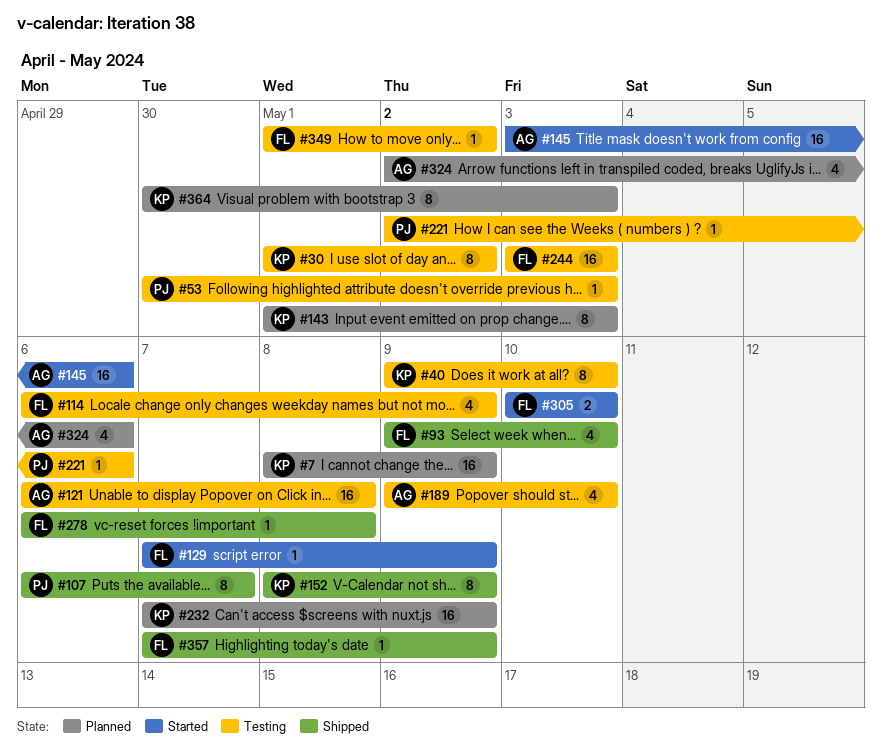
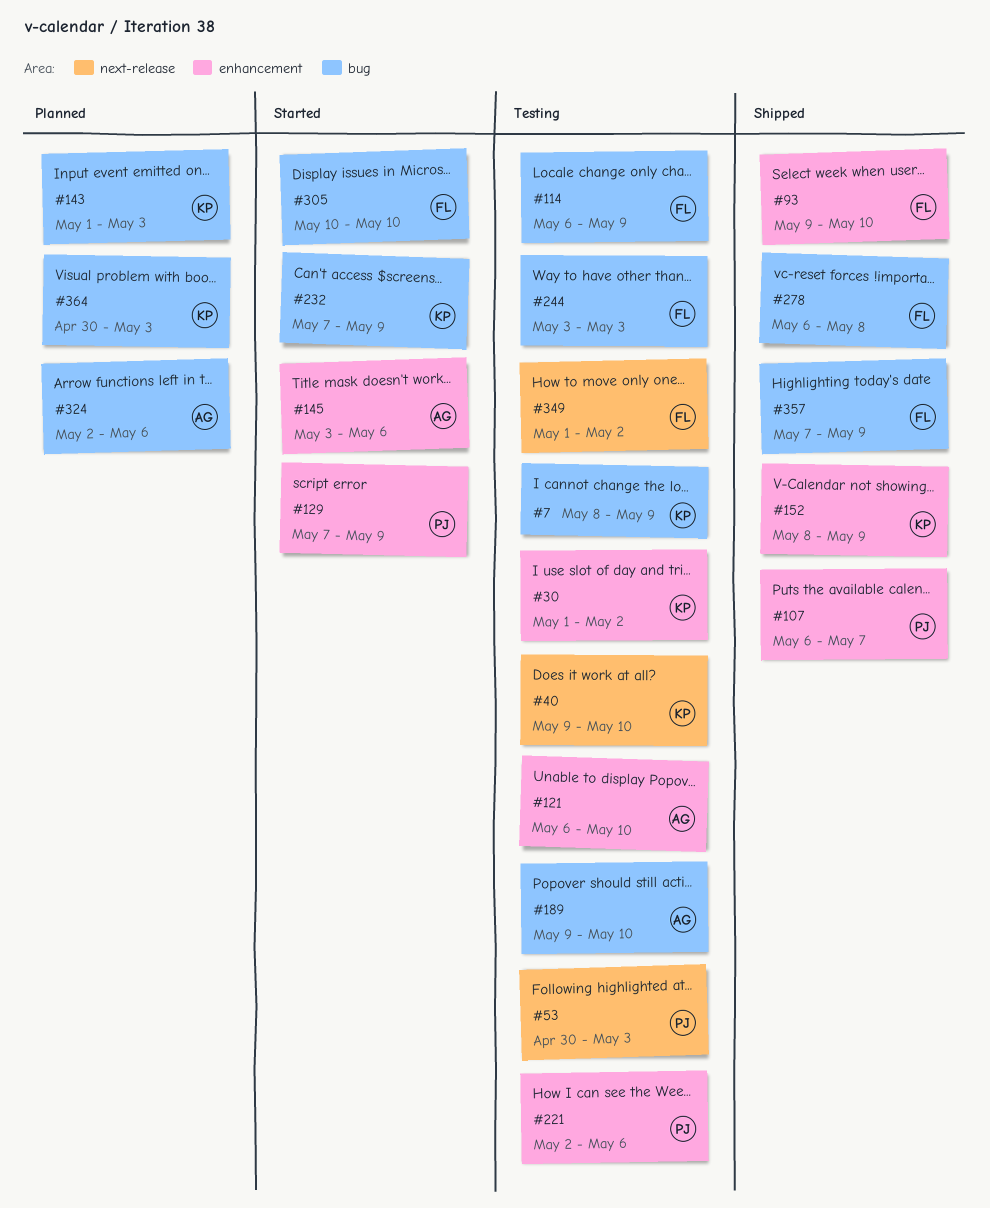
#7, status: Planned -> Testing
#121, due: May 8 -> May 10
#129, owner: FL -> PJ
#232, status: Planned -> Started

